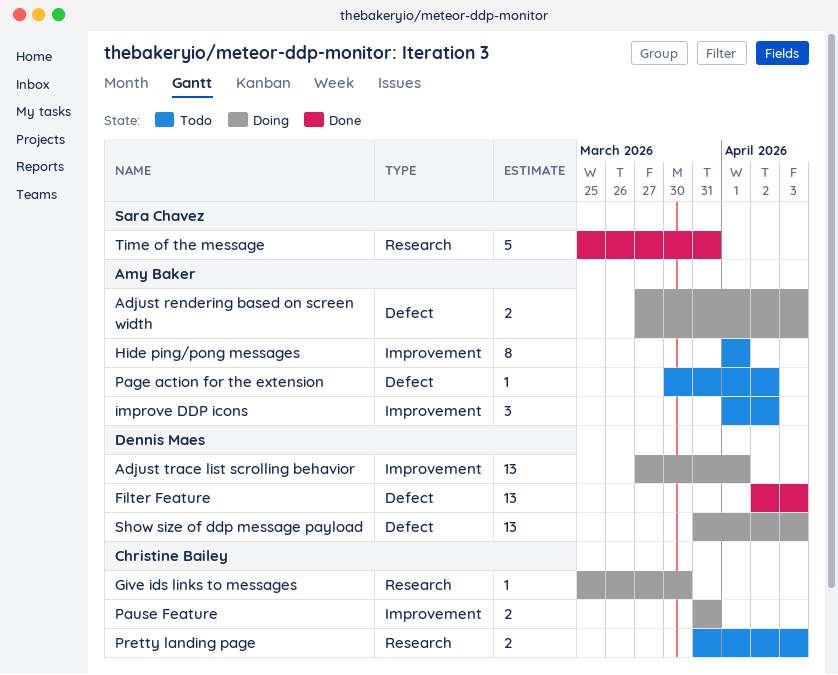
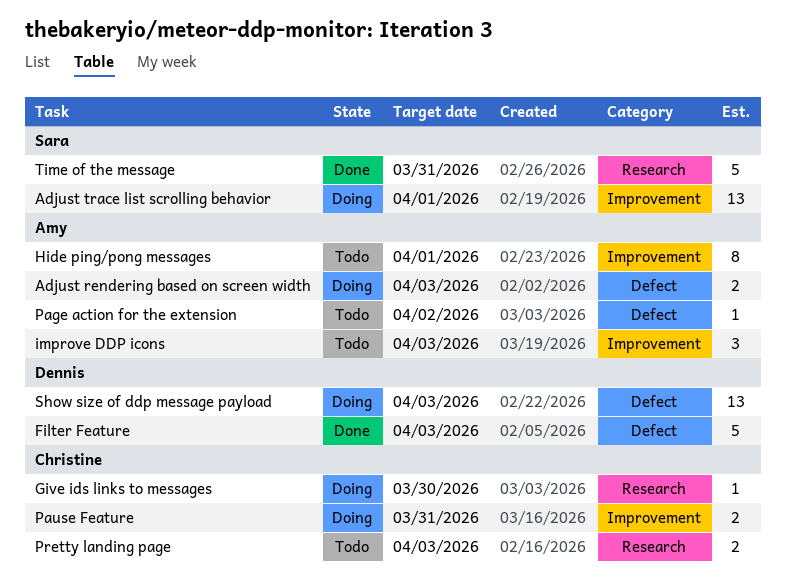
Adjust trace list scrolling behavior, owner: Dennis Maes -> Sara Chavez
Filter Feature, estimate: 13 -> 5
improve DDP icons, due: Apr 2 -> Apr 3

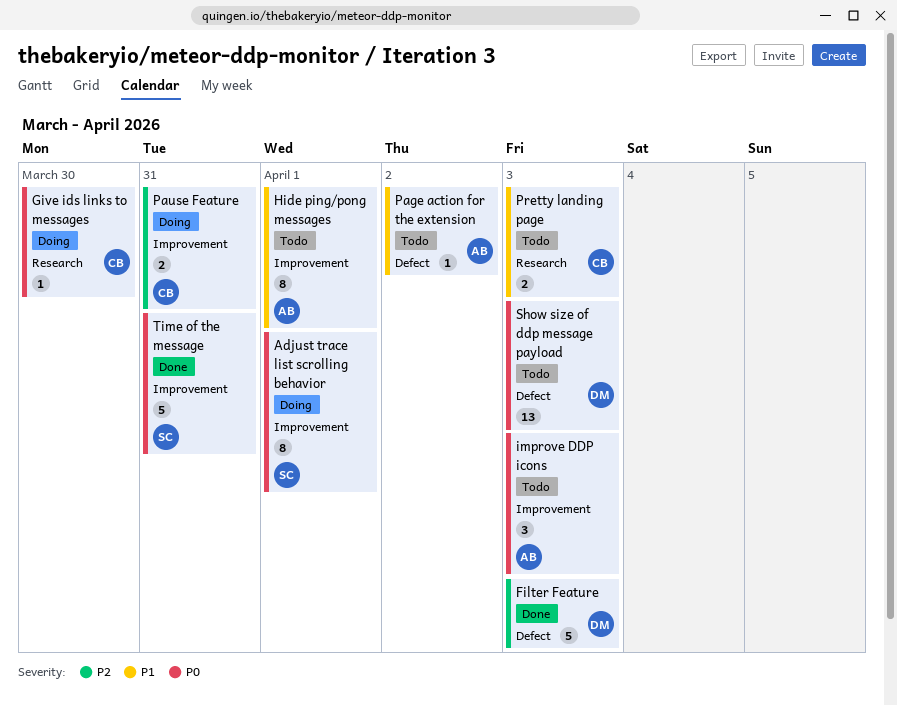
Adjust rendering based on screen width: present -> none
Adjust trace list scrolling behavior, estimate: 13 -> 8
Show size of ddp message payload, status: Doing -> Todo
Time of the message, label: Research -> Improvement

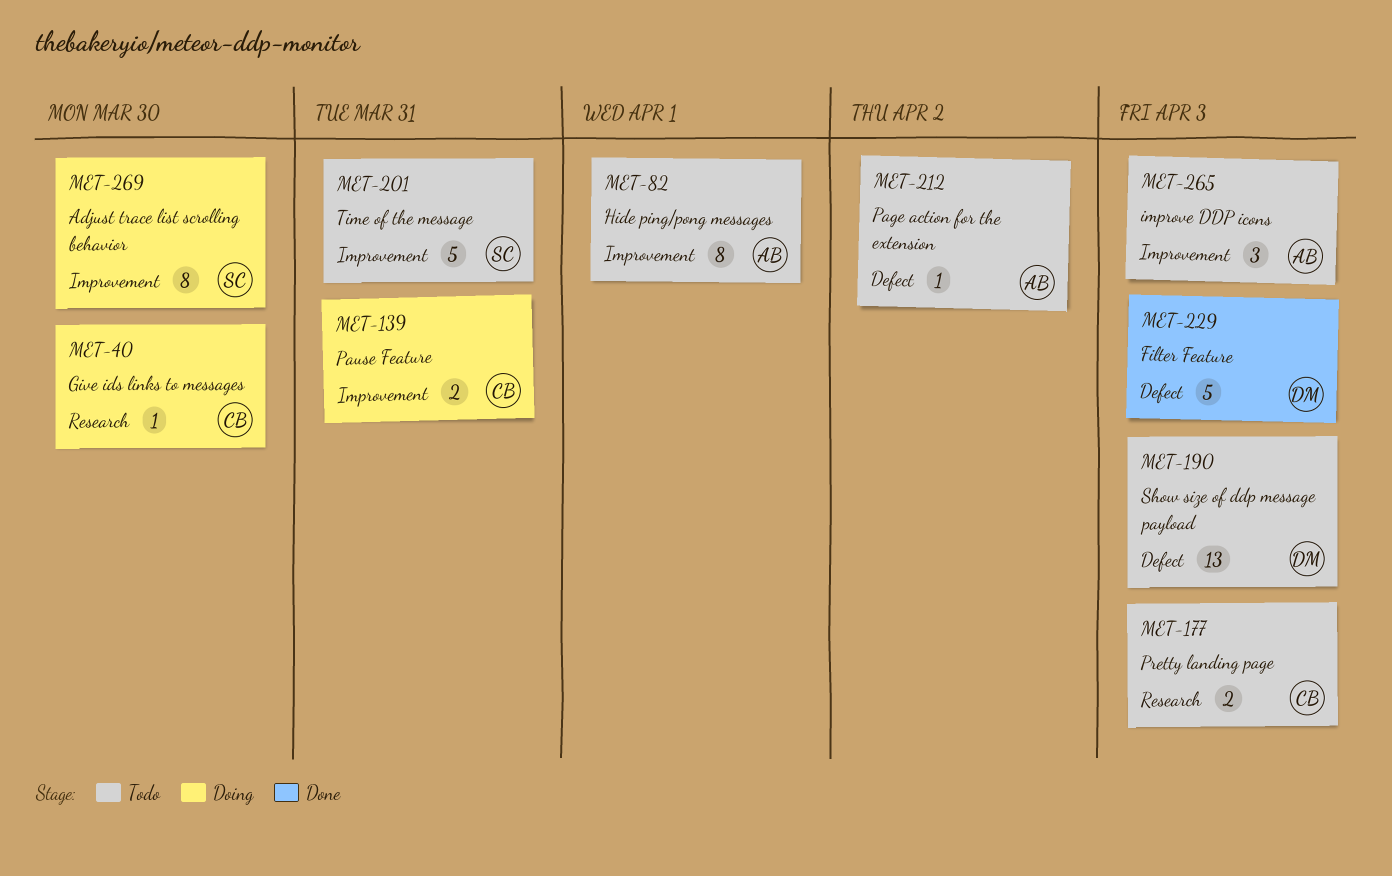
Adjust trace list scrolling behavior, due: Apr 1 -> Mar 30
Time of the message, status: Done -> Todo

